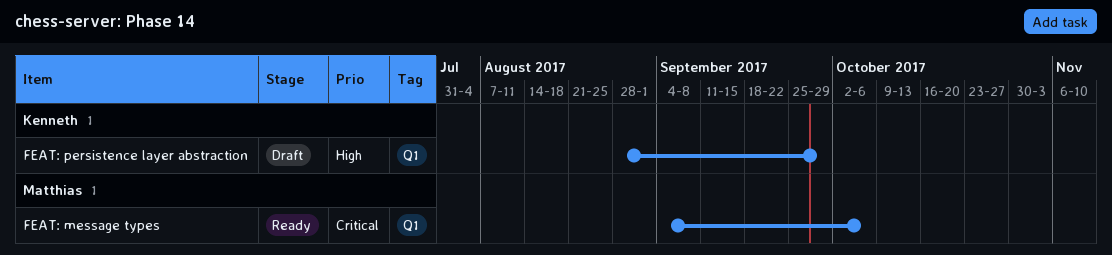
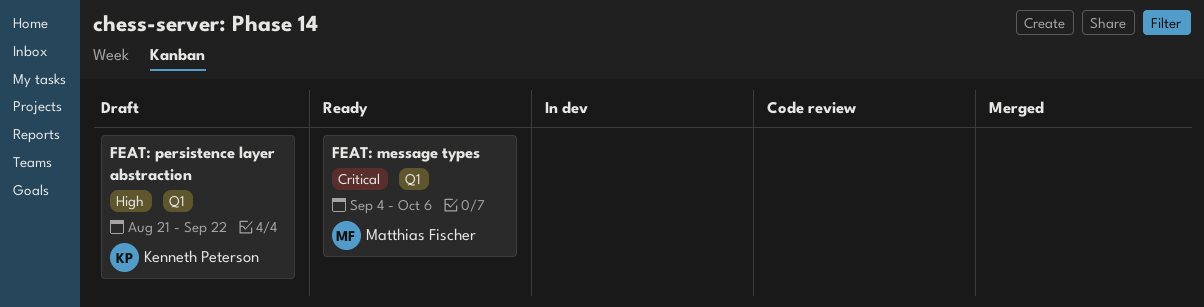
FEAT: persistence layer abstraction, start: Aug 28 -> Aug 21
FEAT: persistence layer abstraction, due: Sep 29 -> Sep 22

